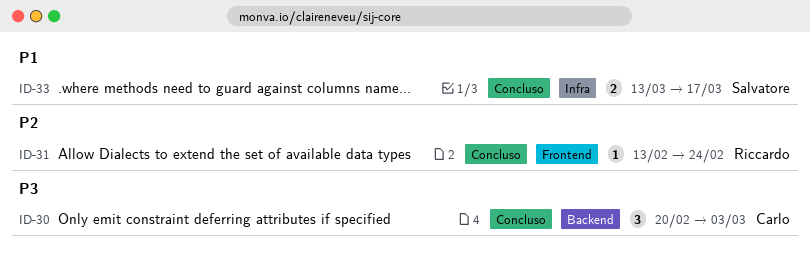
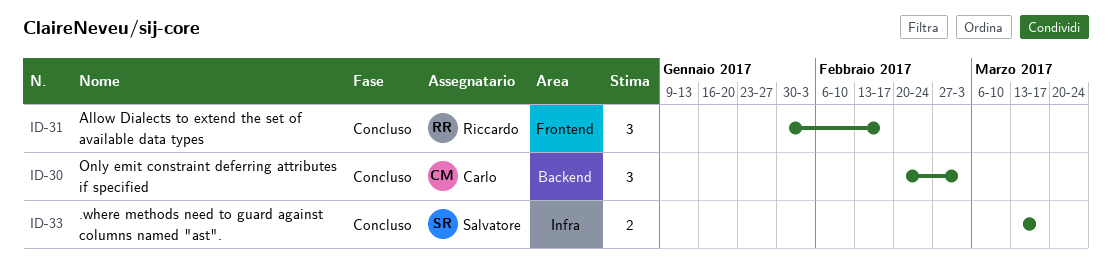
ID-31, estimate: 1 -> 3
ID-31, start: Feb 13 -> Jan 30
ID-31, due: Feb 24 -> Feb 17

